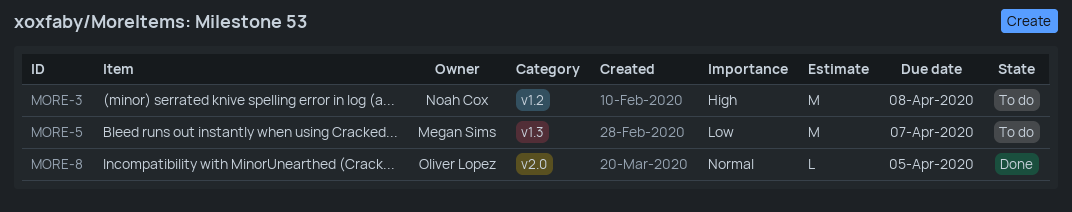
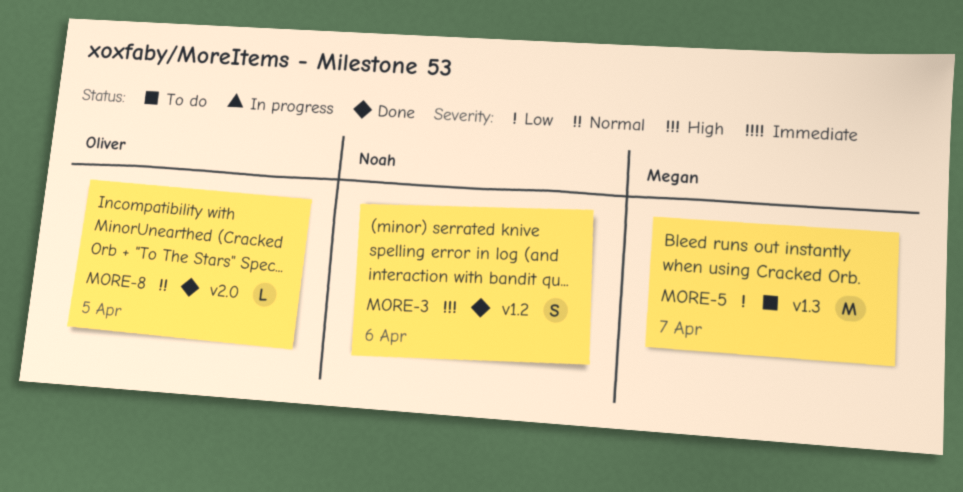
MORE-3, status: To do -> Done
MORE-3, estimate: M -> S
MORE-3, due: Apr 8 -> Apr 6

